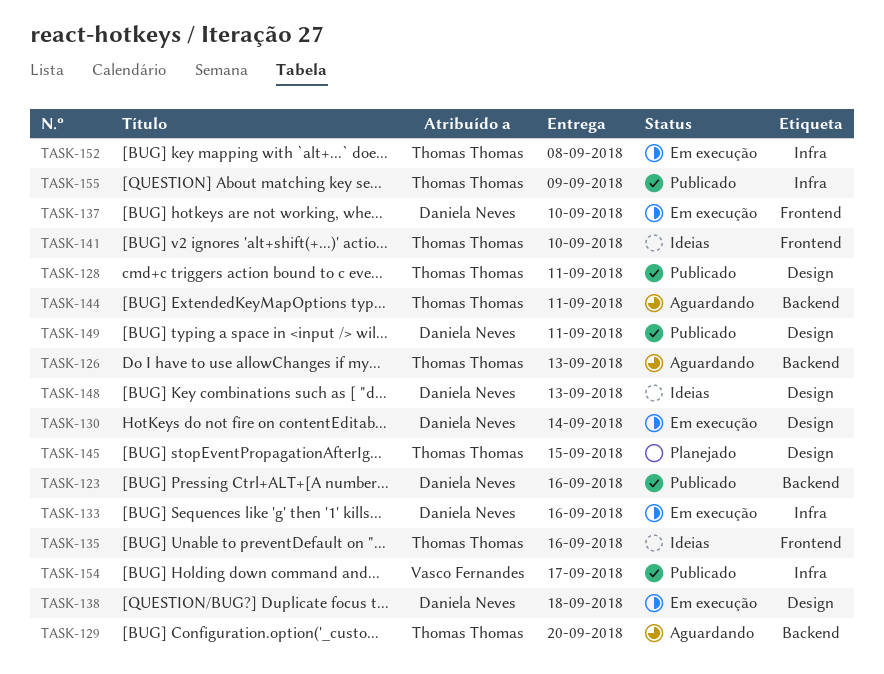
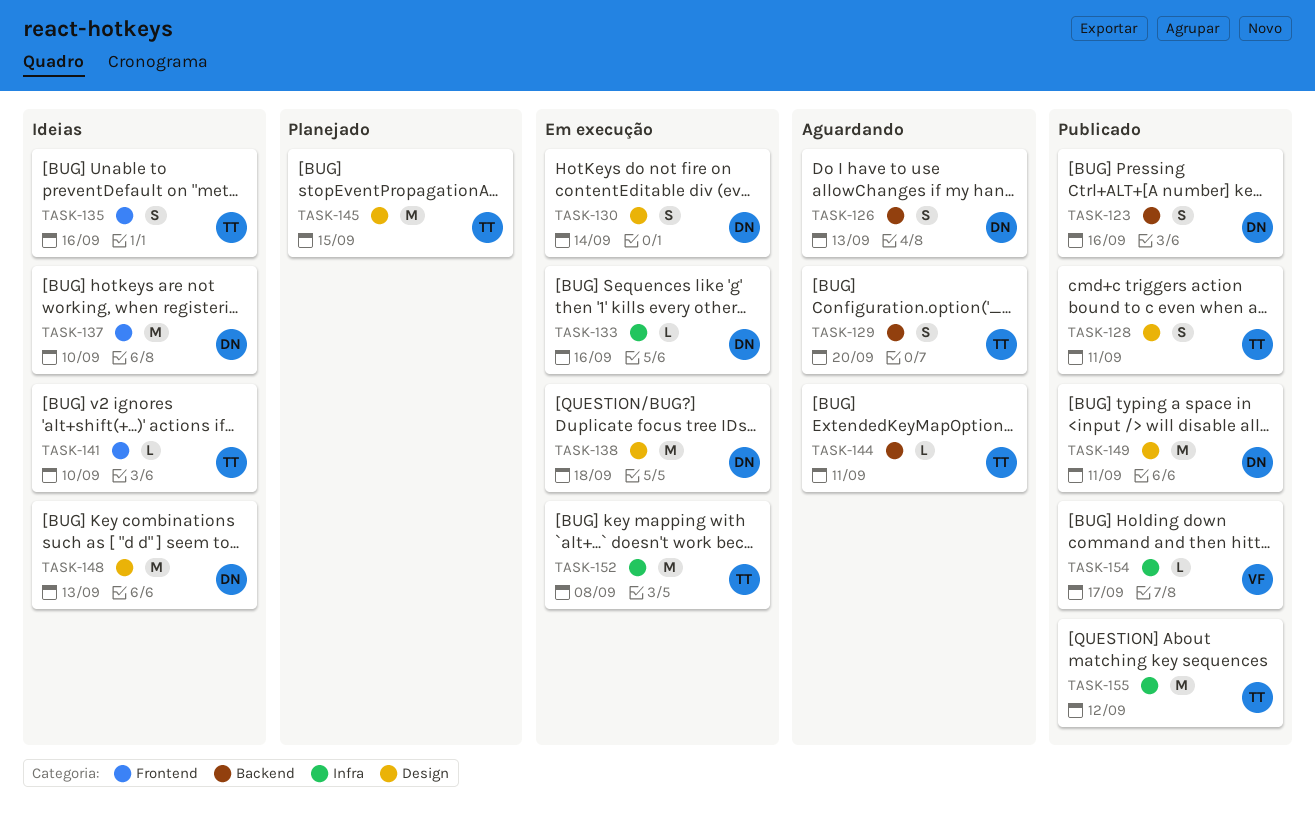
TASK-126, owner: Thomas Thomas -> Daniela Neves
TASK-137, status: Em execução -> Ideias
TASK-155, due: Sep 9 -> Sep 12

